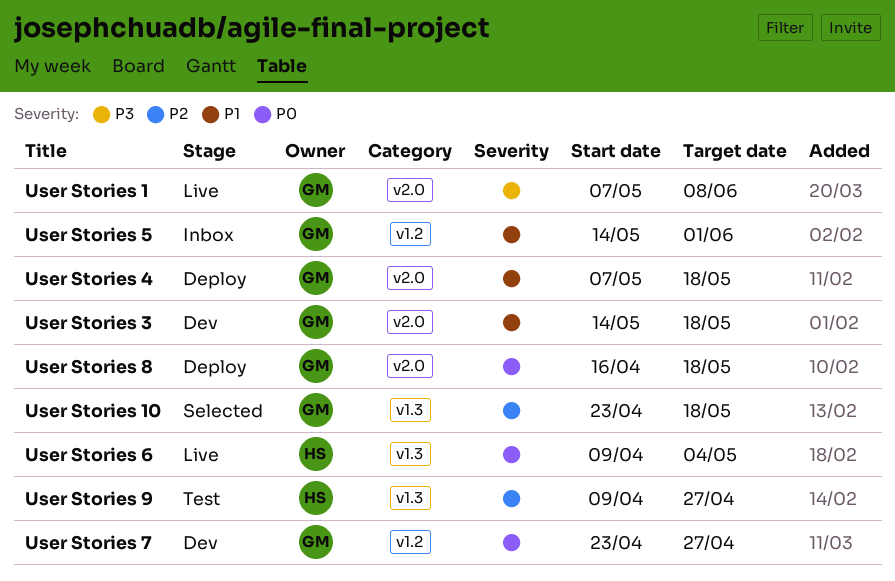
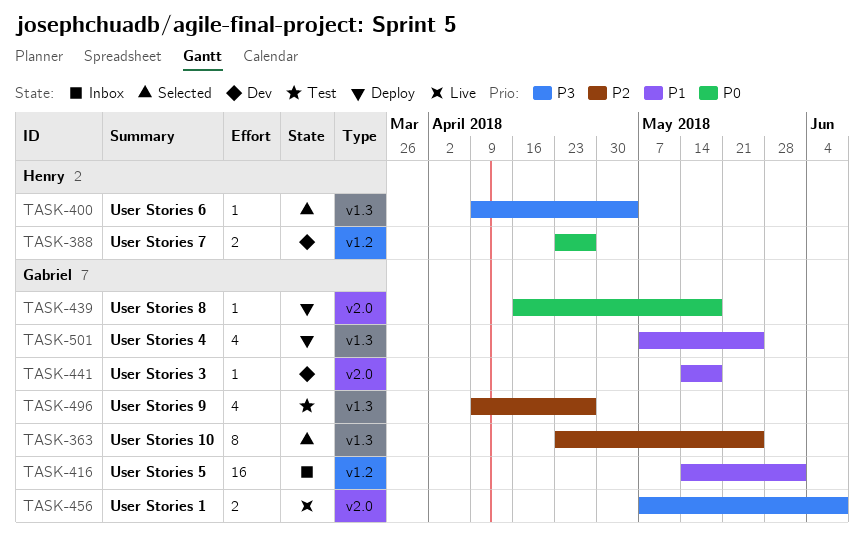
User Stories 10, due: May 18 -> May 25
User Stories 4, label: v2.0 -> v1.3
User Stories 4, due: May 18 -> May 25
User Stories 6, status: Live -> Selected
User Stories 6, priority: P0 -> P3
User Stories 7, owner: Gabriel -> Henry
User Stories 9, owner: Henry -> Gabriel

